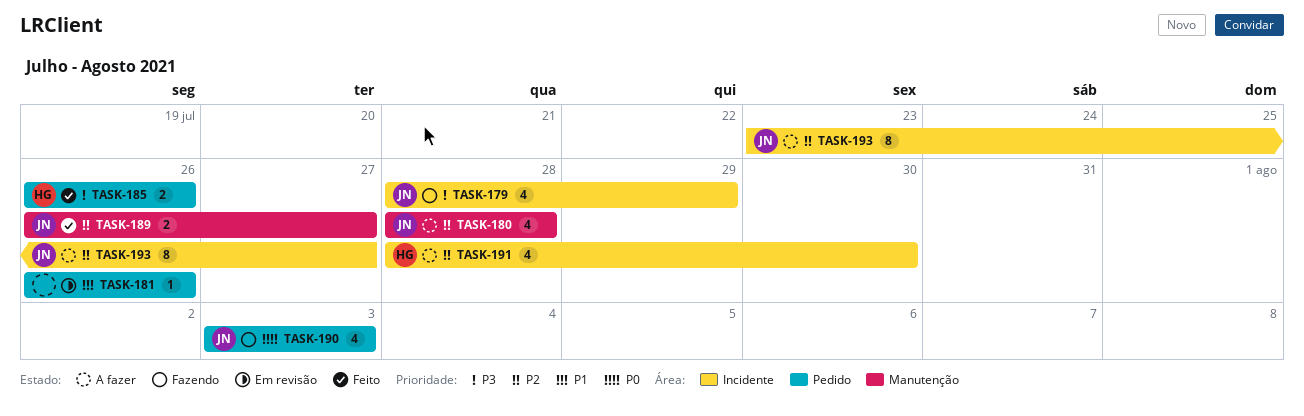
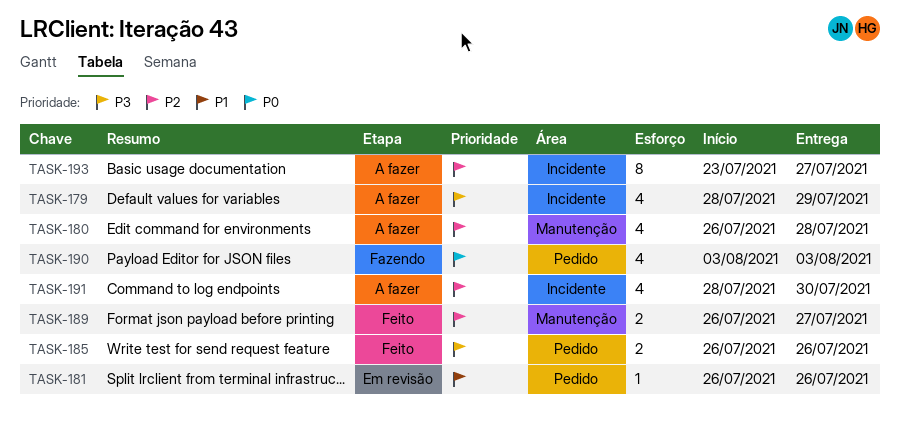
TASK-179, status: Fazendo -> A fazer
TASK-180, start: Jul 28 -> Jul 26

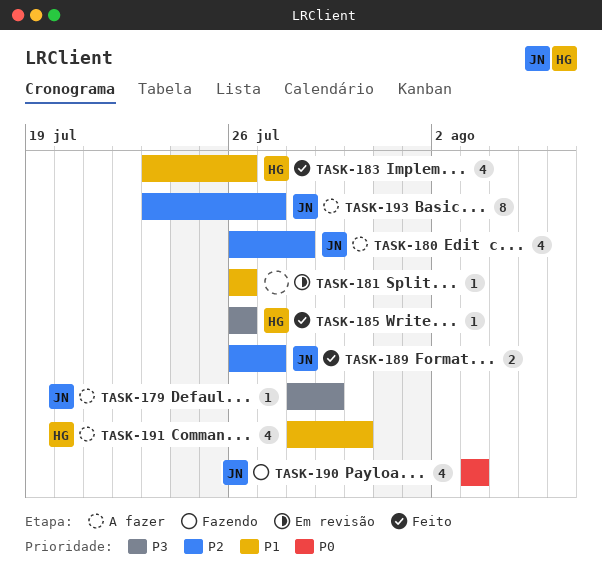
TASK-179, estimate: 4 -> 1
TASK-183: none -> present
TASK-185, estimate: 2 -> 1
TASK-191, priority: P2 -> P1

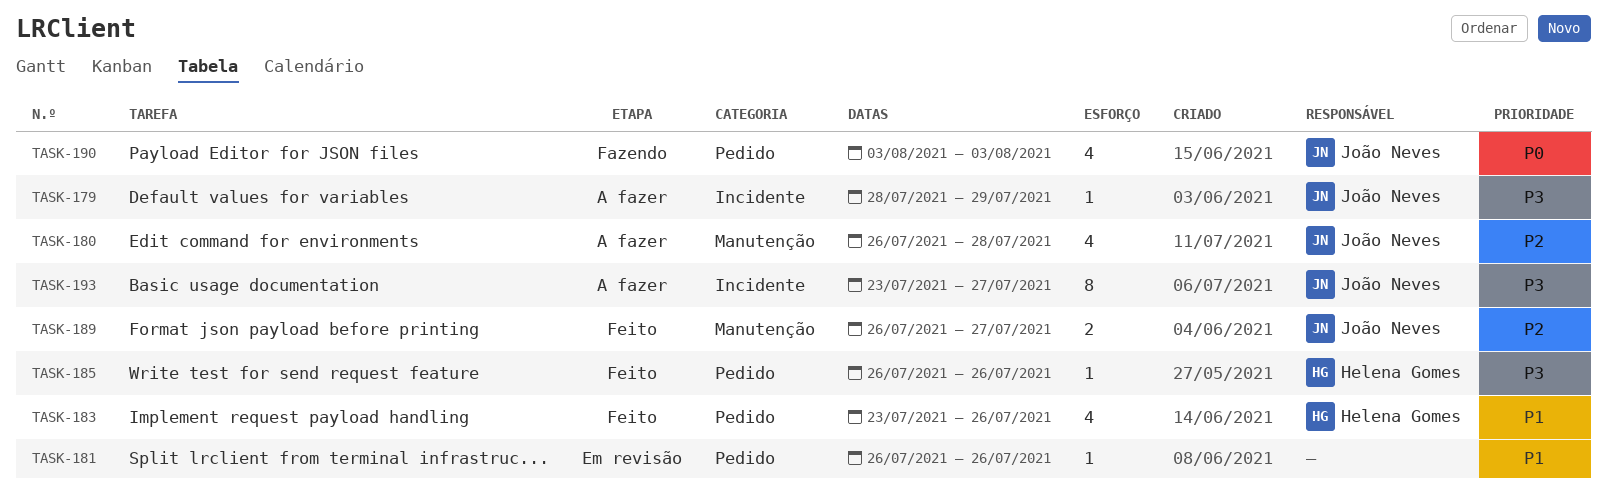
TASK-191: present -> none
TASK-193, priority: P2 -> P3

